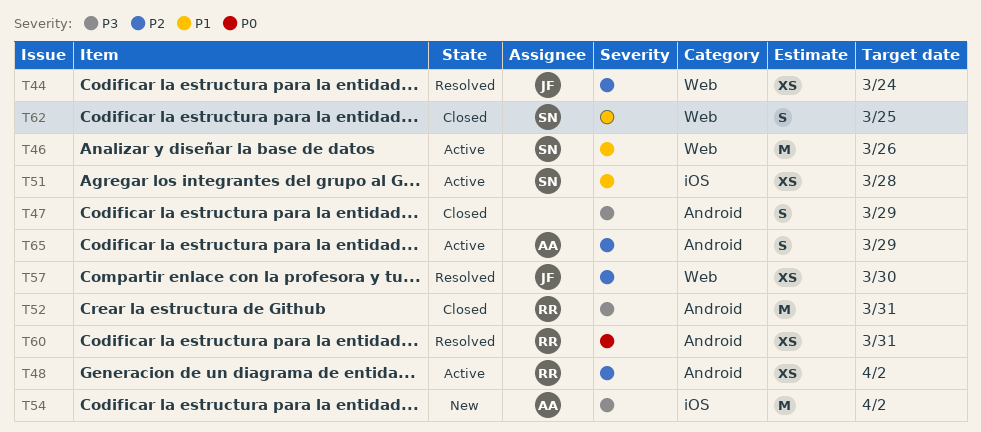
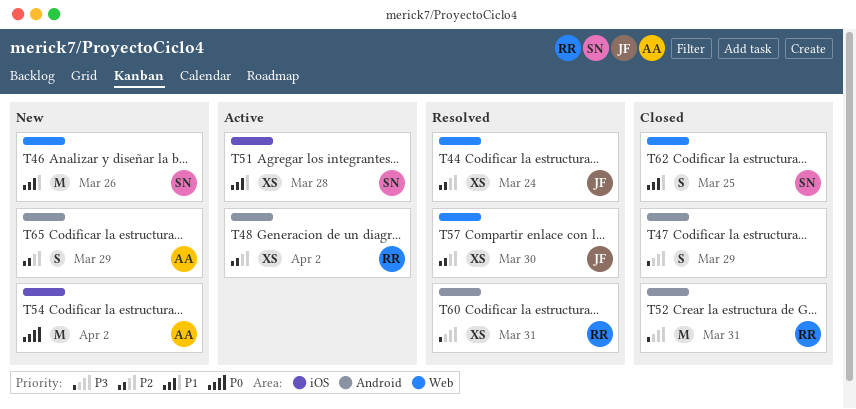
T46, status: Active -> New
T54, priority: P3 -> P0
T60, priority: P0 -> P3
T65, status: Active -> New

